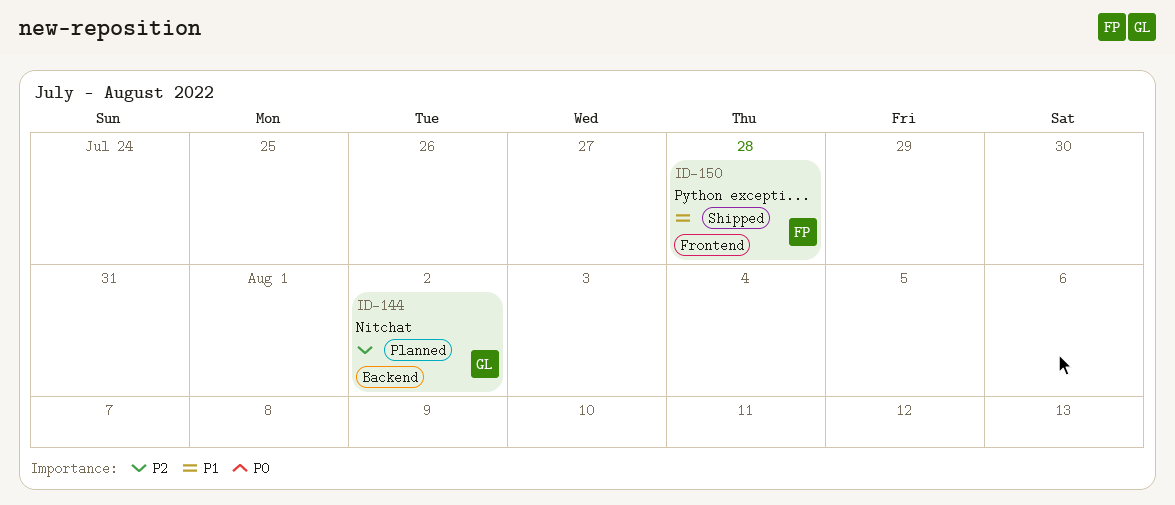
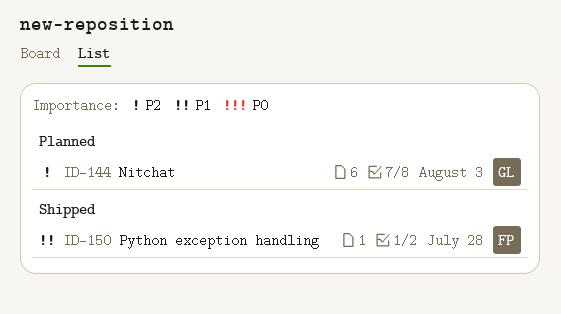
ID-144, due: Aug 2 -> Aug 3

